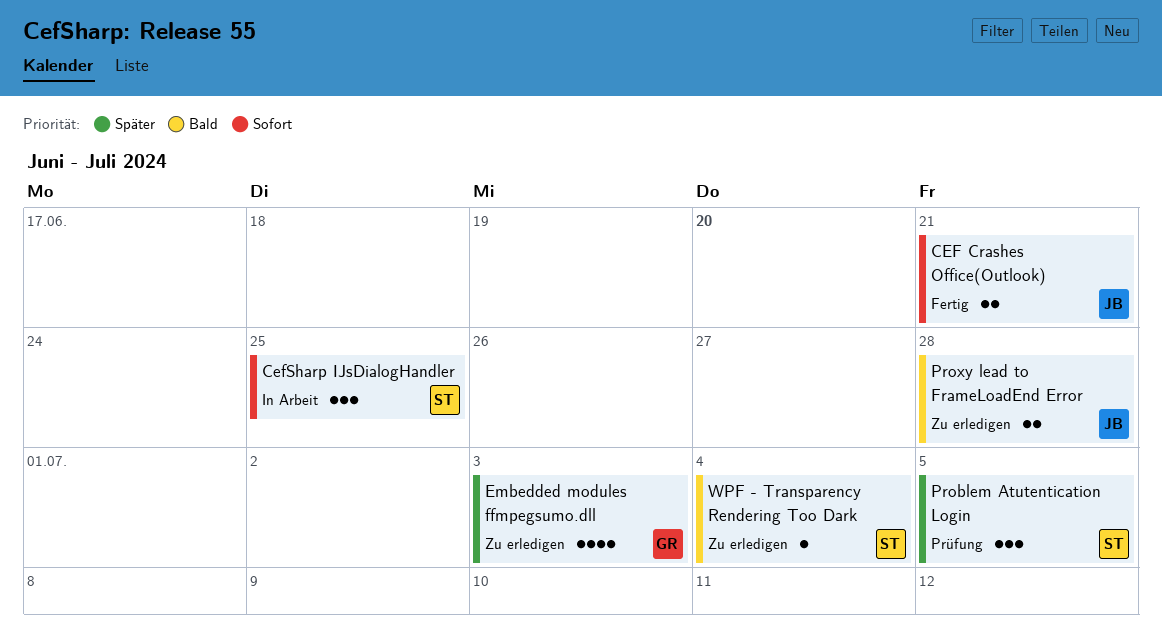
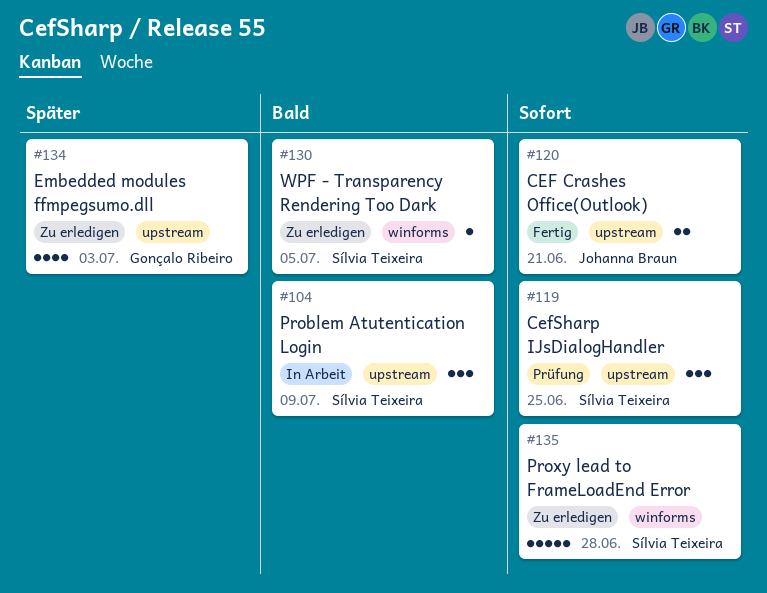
CefSharp IJsDialogHandler, status: In Arbeit -> Prüfung
Problem Atutentication Login, status: Prüfung -> In Arbeit
Problem Atutentication Login, priority: Später -> Bald
Problem Atutentication Login, due: Jul 5 -> Jul 9
Proxy lead to FrameLoadEnd Error, owner: Johanna Braun -> Sílvia Teixeira
Proxy lead to FrameLoadEnd Error, priority: Bald -> Sofort
Proxy lead to FrameLoadEnd Error, estimate: 2 -> 5
WPF - Transparency Rendering Too Dark, due: Jul 4 -> Jul 5

